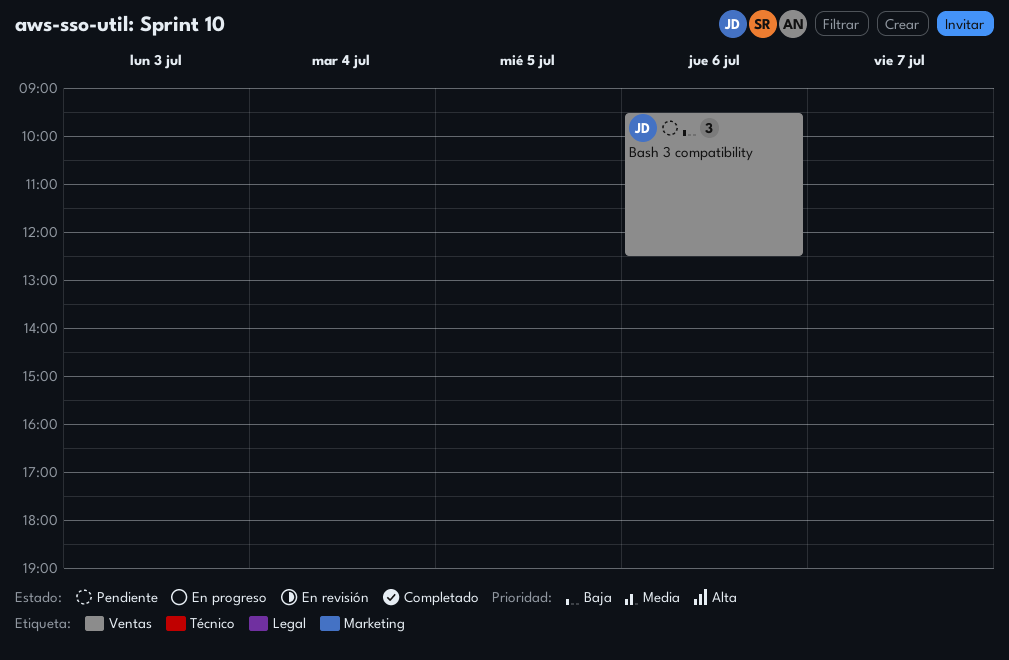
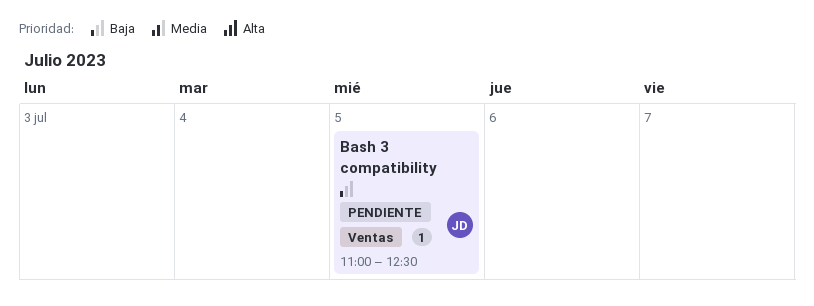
Bash 3 compatibility, estimate: 3 -> 1
Bash 3 compatibility, day: Jul 6 -> Jul 5
Bash 3 compatibility, begins: 09:30 -> 11:00

